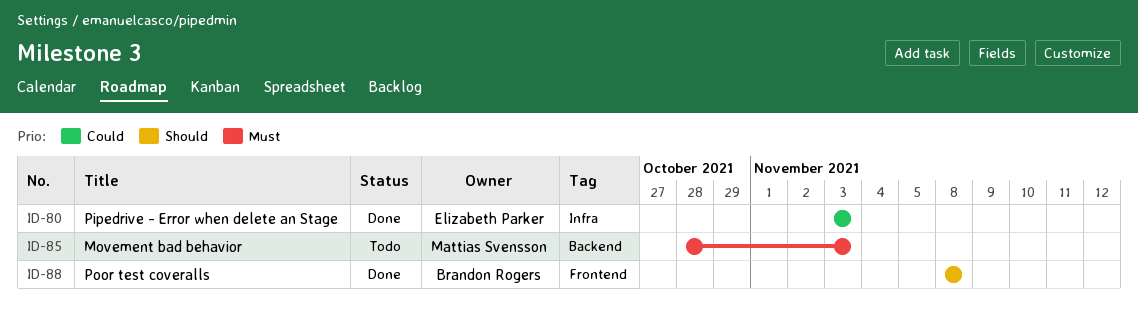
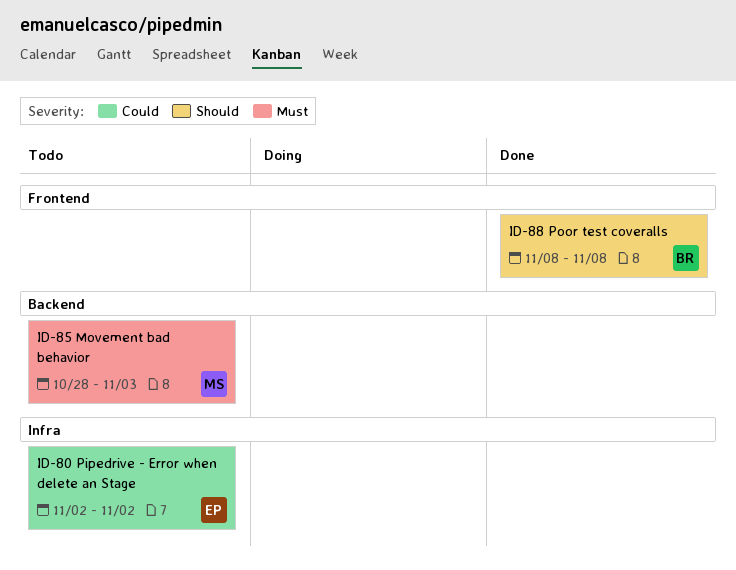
ID-80, status: Done -> Todo
ID-80, start: Nov 3 -> Nov 2
ID-80, due: Nov 3 -> Nov 2

